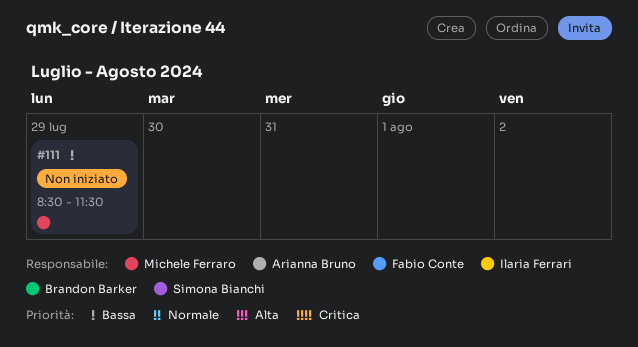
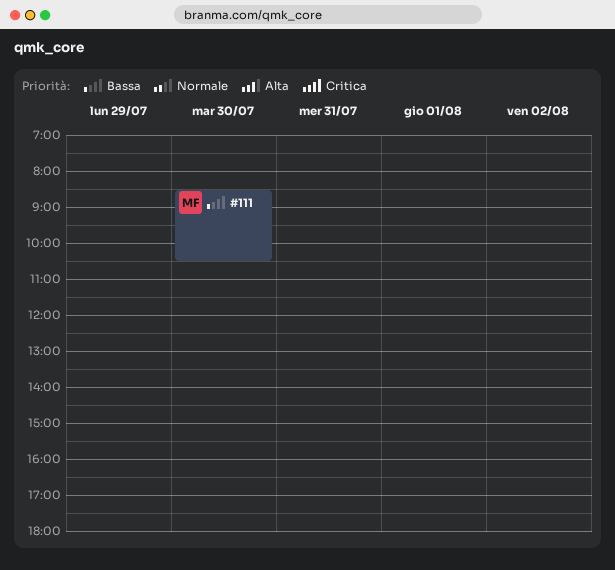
#111, day: Jul 29 -> Jul 30
#111, ends: 11:30 -> 10:30

